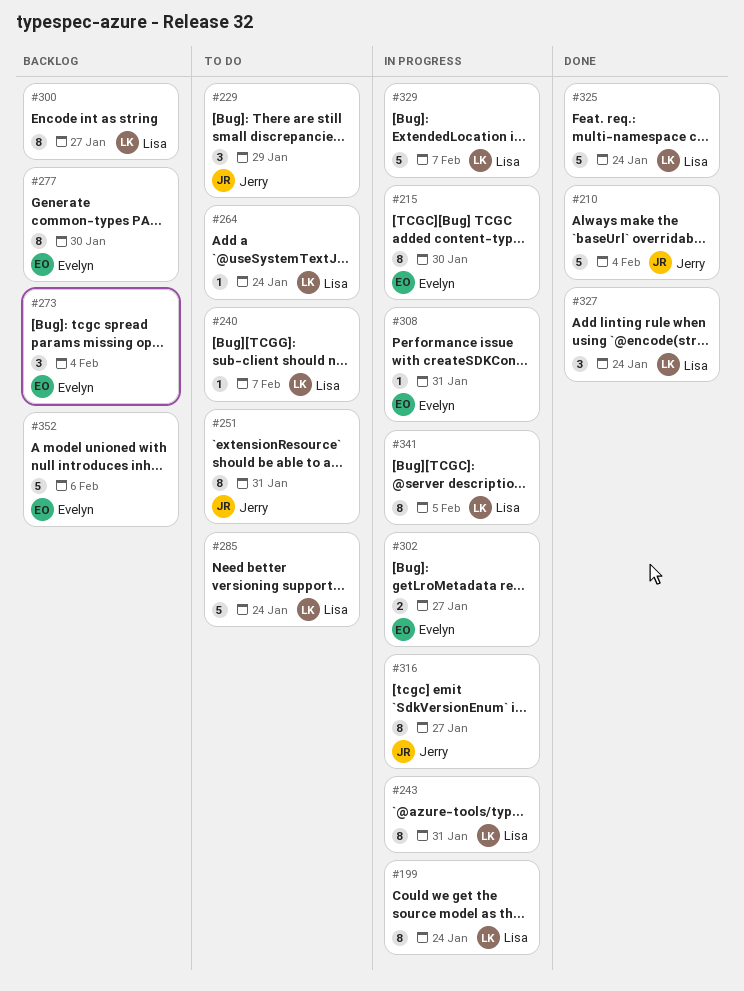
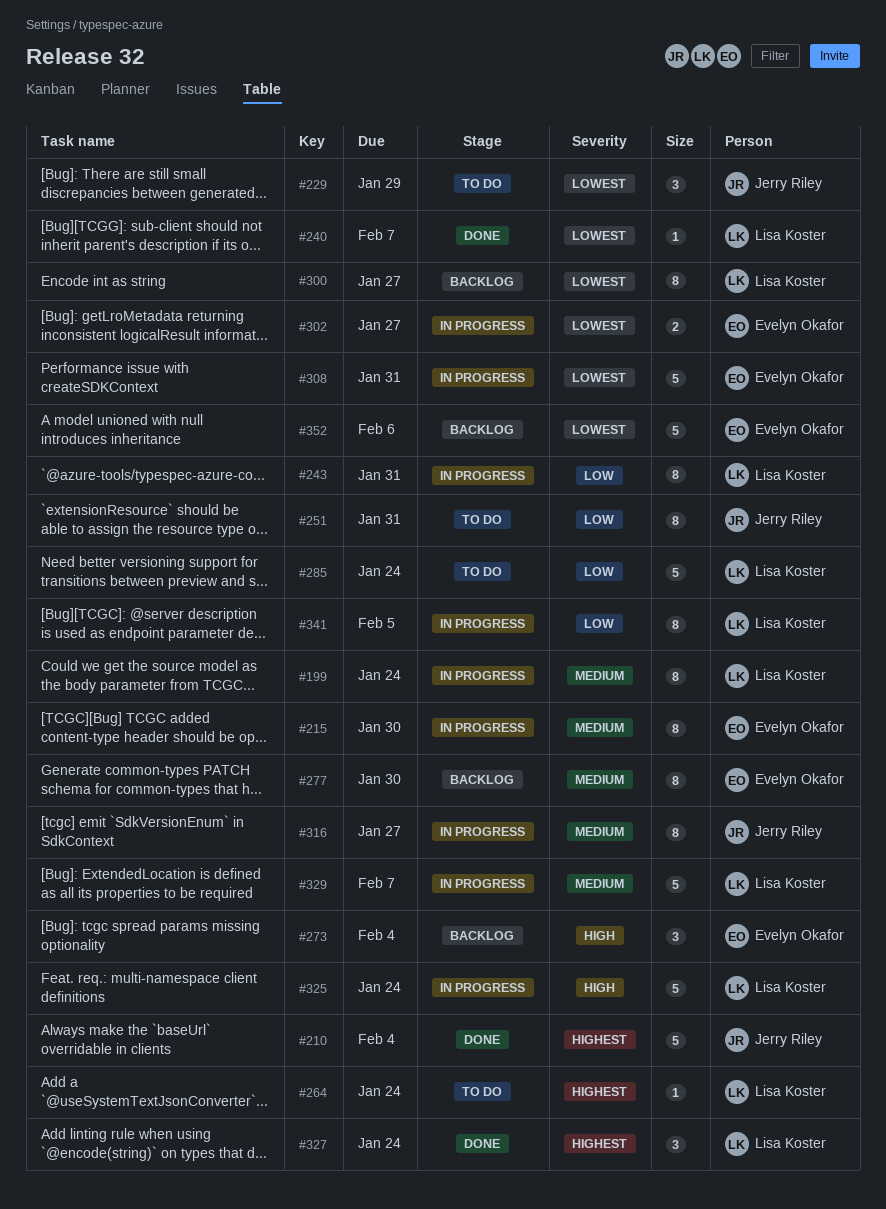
#240, status: To do -> Done
#308, estimate: 1 -> 5
#325, status: Done -> In progress

